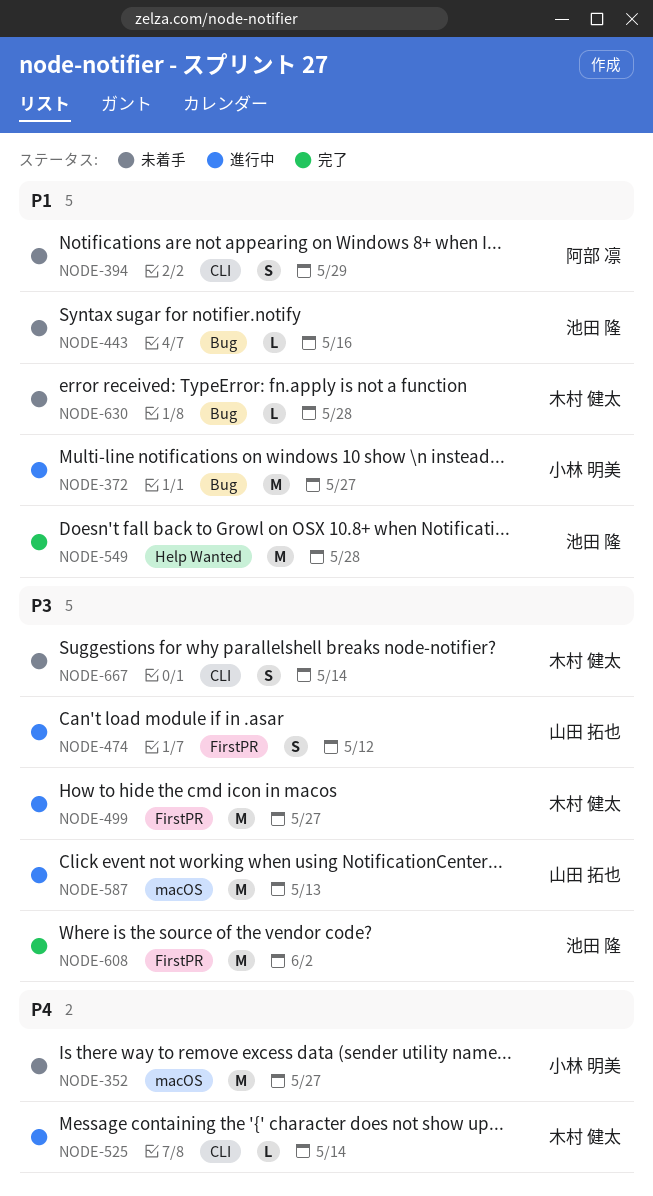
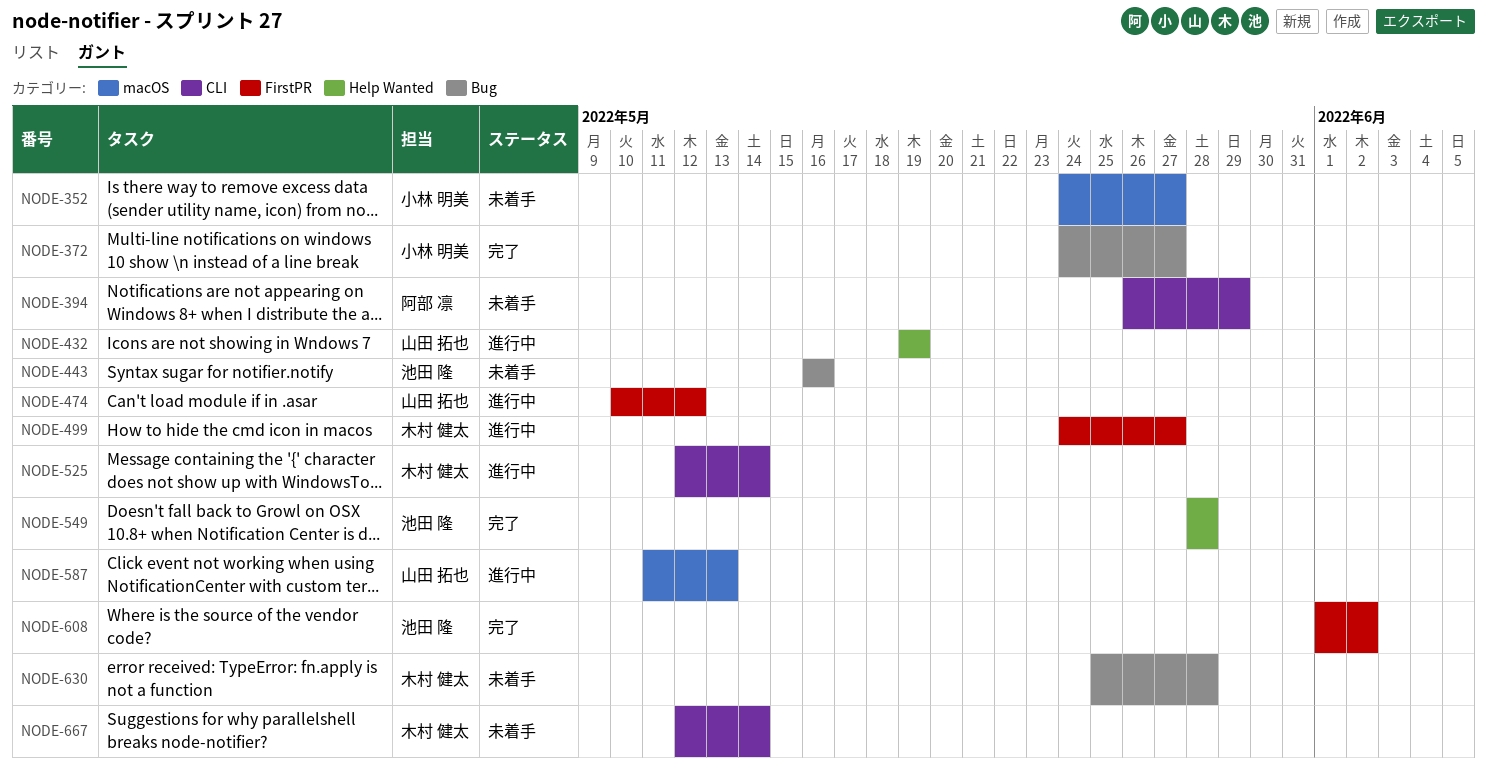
NODE-372, status: 進行中 -> 完了
NODE-432: none -> present

